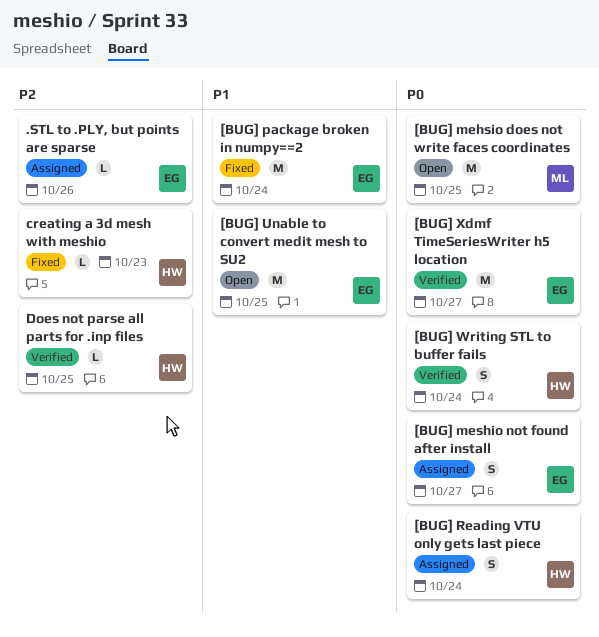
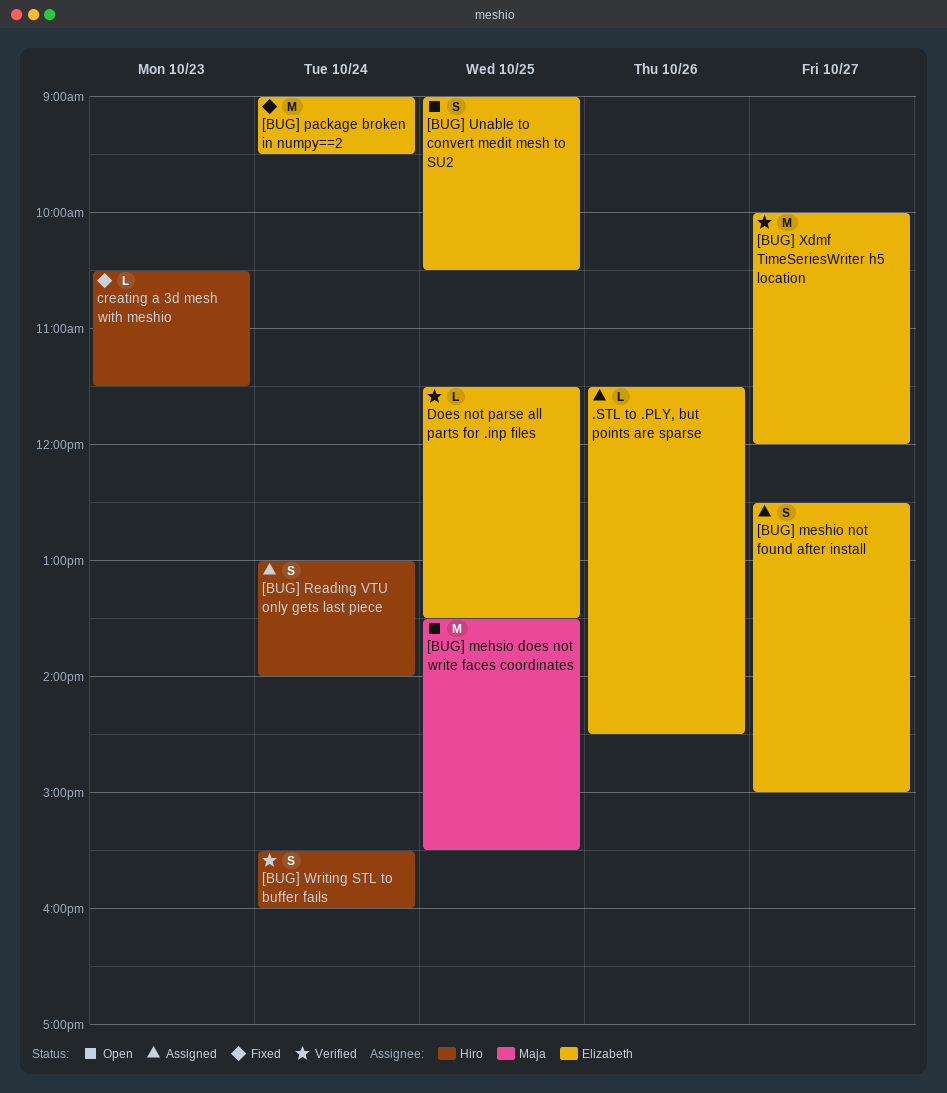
[BUG] Unable to convert medit mesh to SU2, estimate: M -> S
Does not parse all parts for .inp files, owner: Hiro -> Elizabeth

